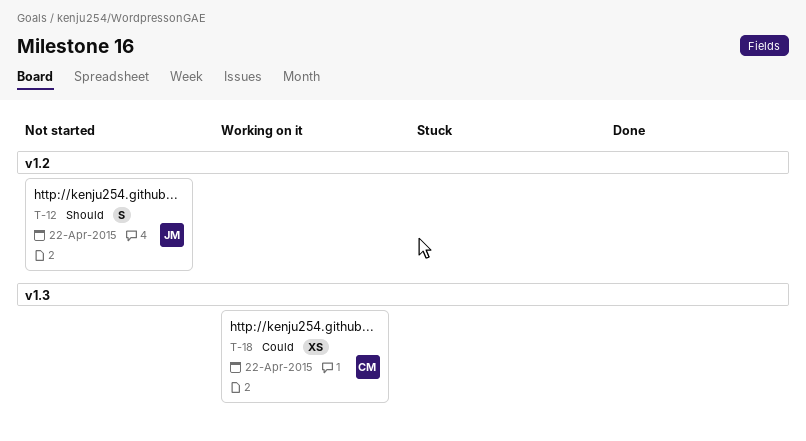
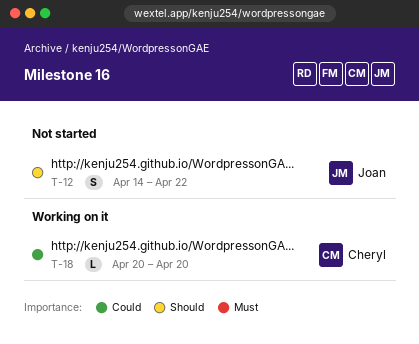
T-18, estimate: XS -> L
T-18, due: Apr 22 -> Apr 20

